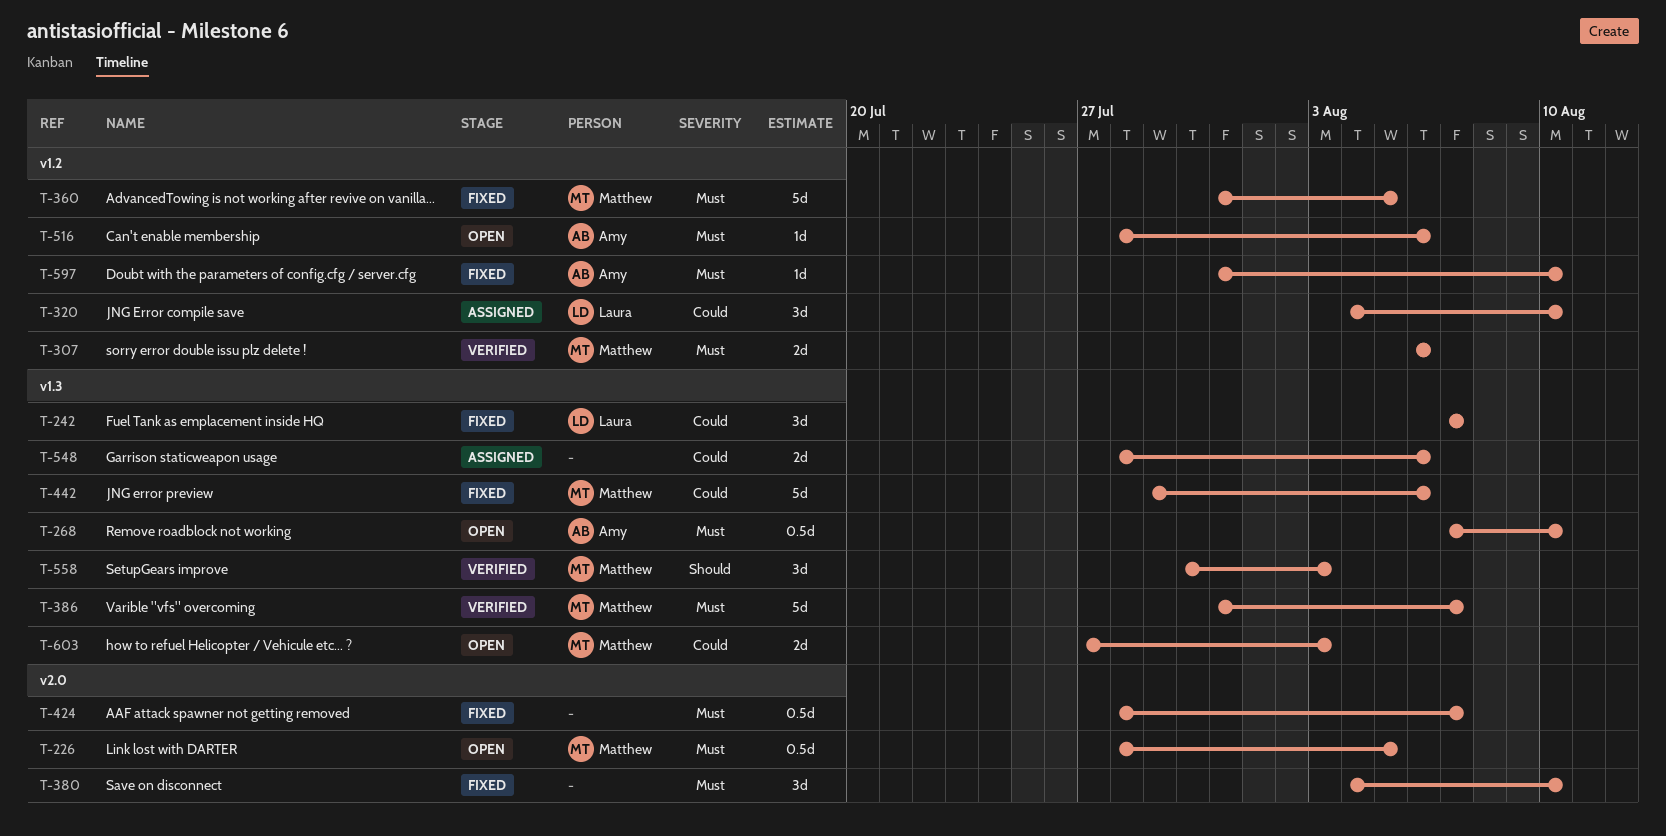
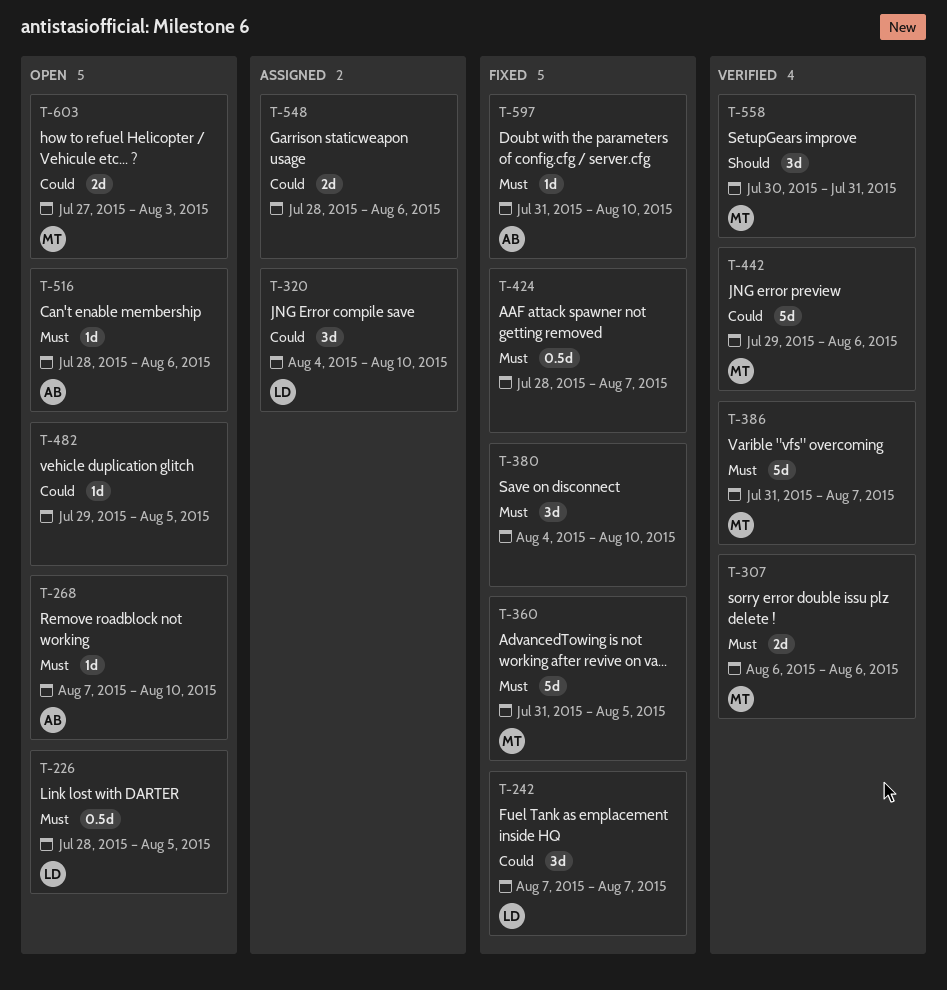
T-226, owner: Matthew -> Laura
T-268, estimate: 0.5d -> 1d
T-442, status: Fixed -> Verified
T-482: none -> present
T-558, due: Aug 3 -> Jul 31

